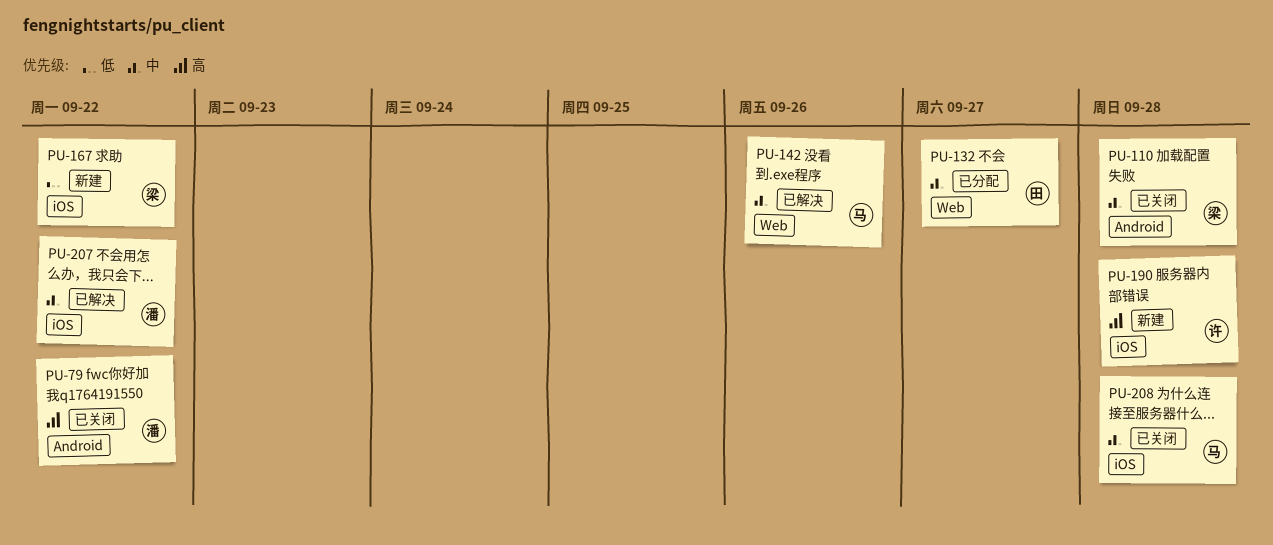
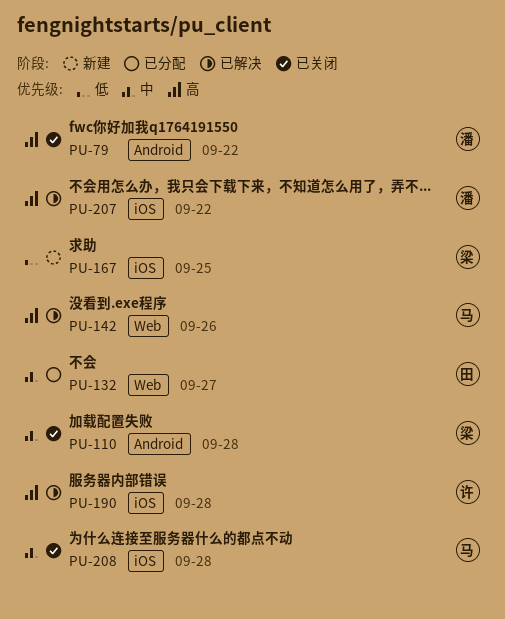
PU-142, priority: 中 -> 高
PU-167, due: Sep 22 -> Sep 25
PU-190, status: 新建 -> 已解决
PU-207, priority: 中 -> 高

